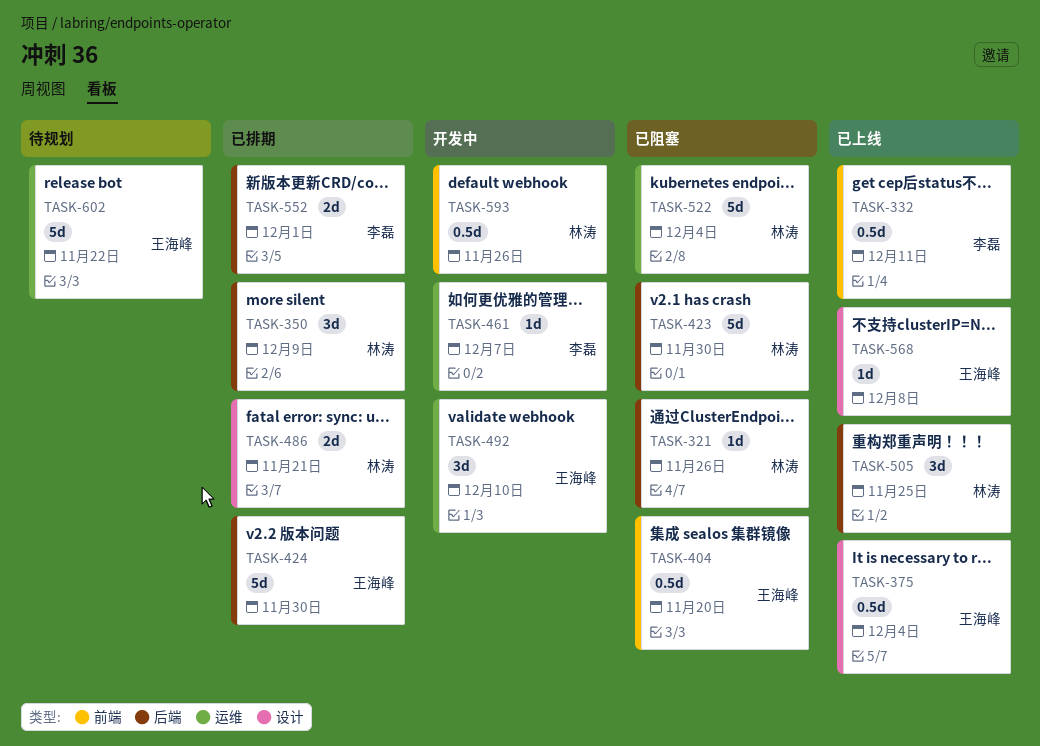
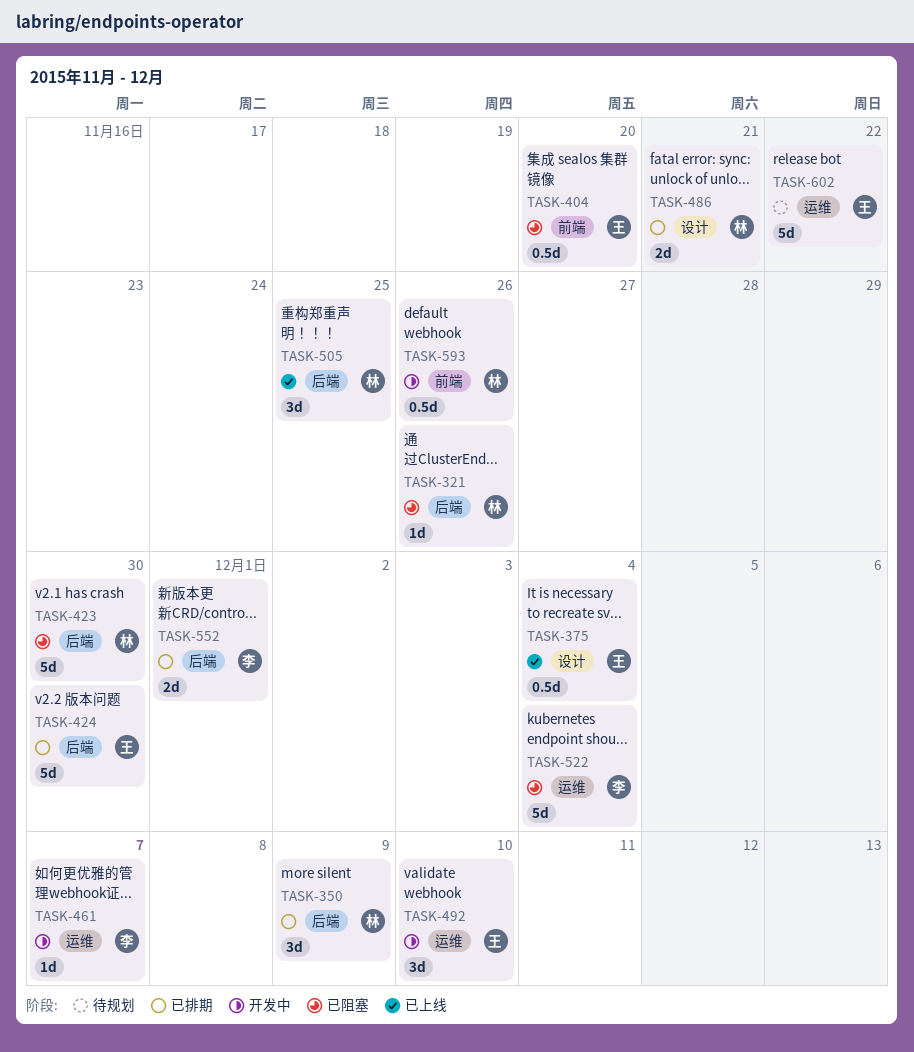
TASK-332: present -> none
TASK-522, owner: 林涛 -> 李磊
TASK-568: present -> none

